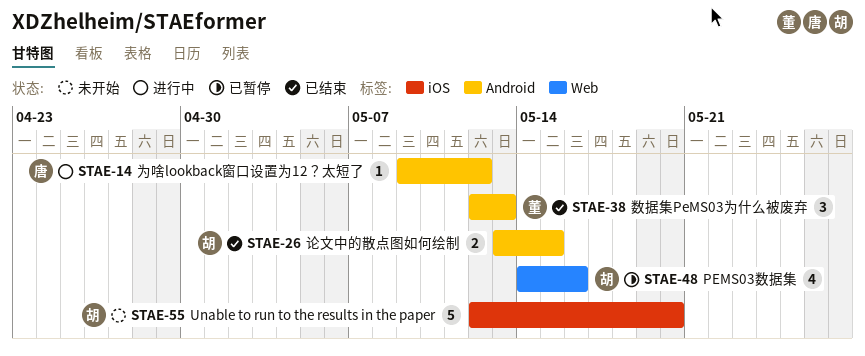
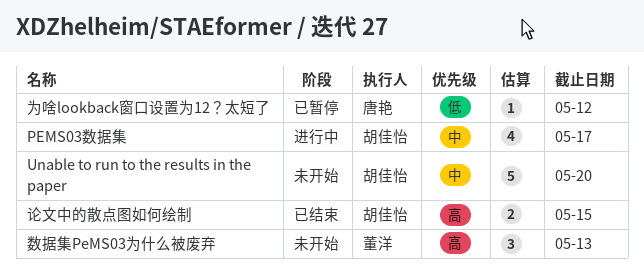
PEMS03数据集, status: 已暂停 -> 进行中
PEMS03数据集, due: May 16 -> May 17
为啥lookback窗口设置为12？太短了, status: 进行中 -> 已暂停
数据集PeMS03为什么被废弃, status: 已结束 -> 未开始

